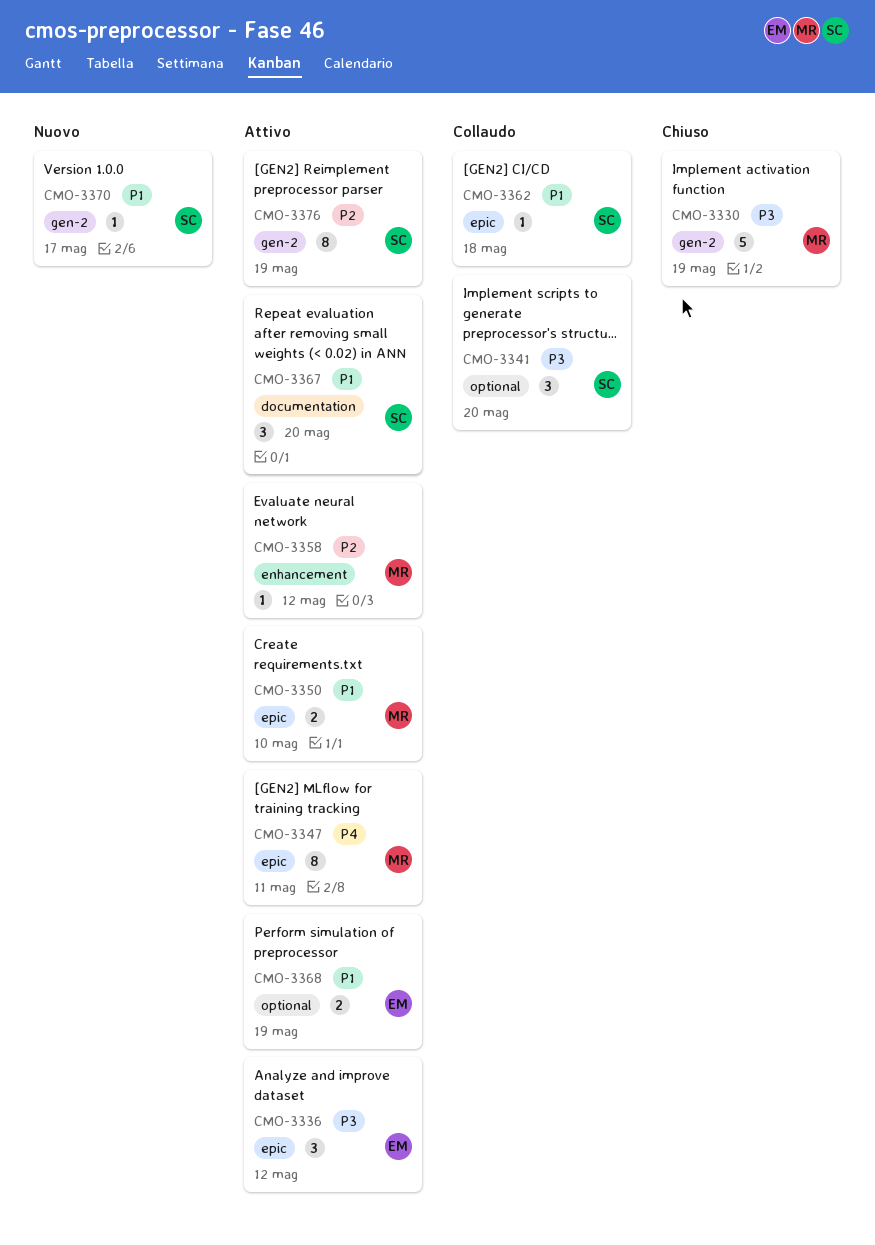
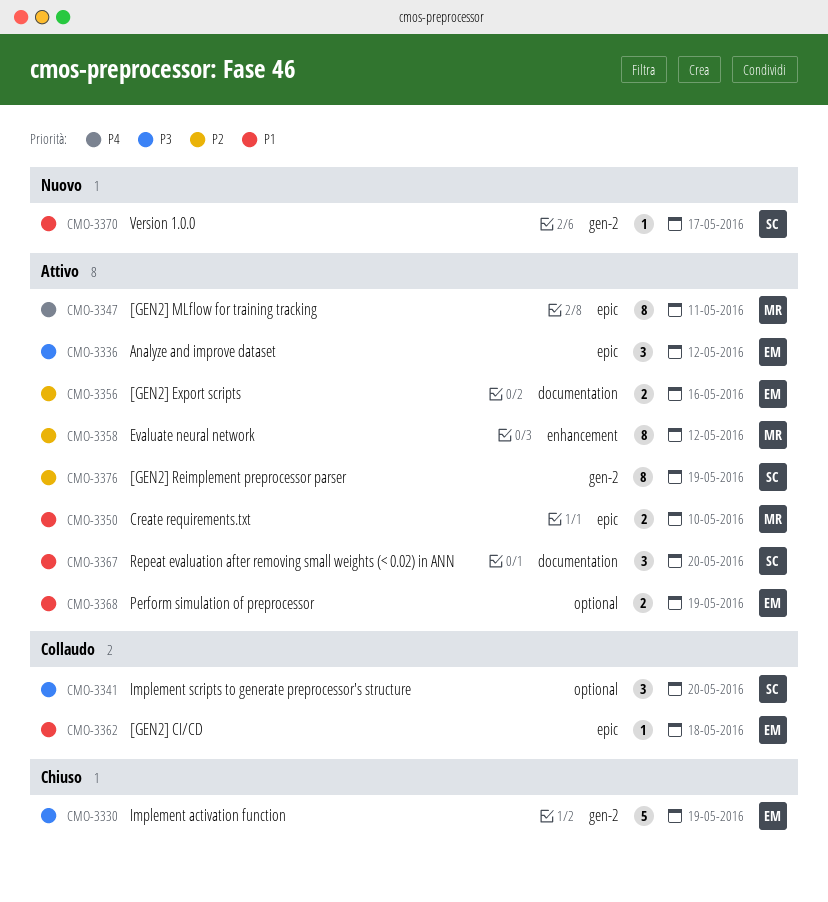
CMO-3330, owner: MR -> EM
CMO-3356: none -> present
CMO-3358, estimate: 1 -> 8
CMO-3362, owner: SC -> EM

